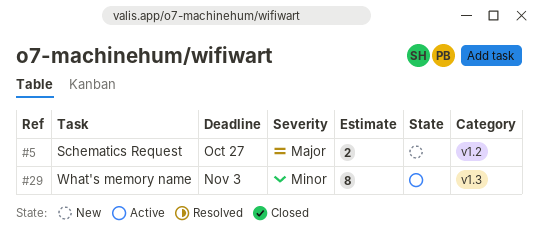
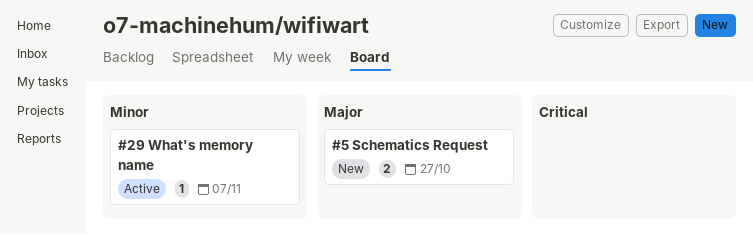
#29, estimate: 8 -> 1
#29, due: Nov 3 -> Nov 7

